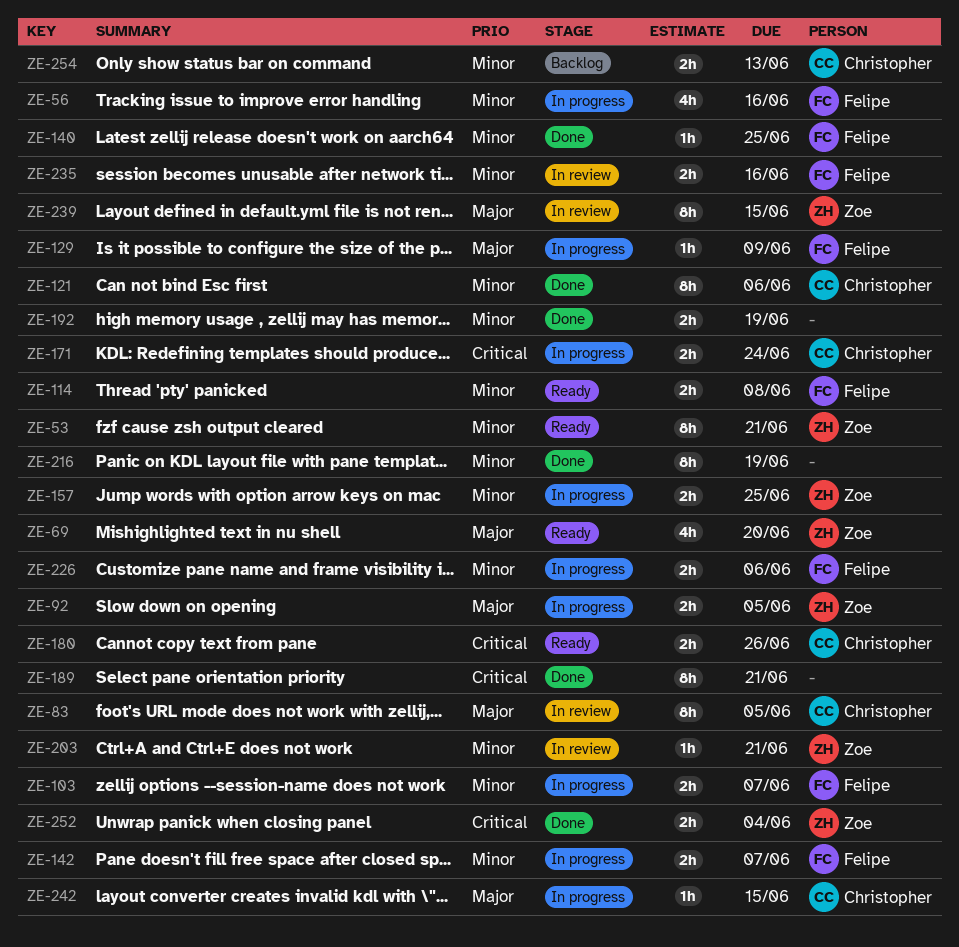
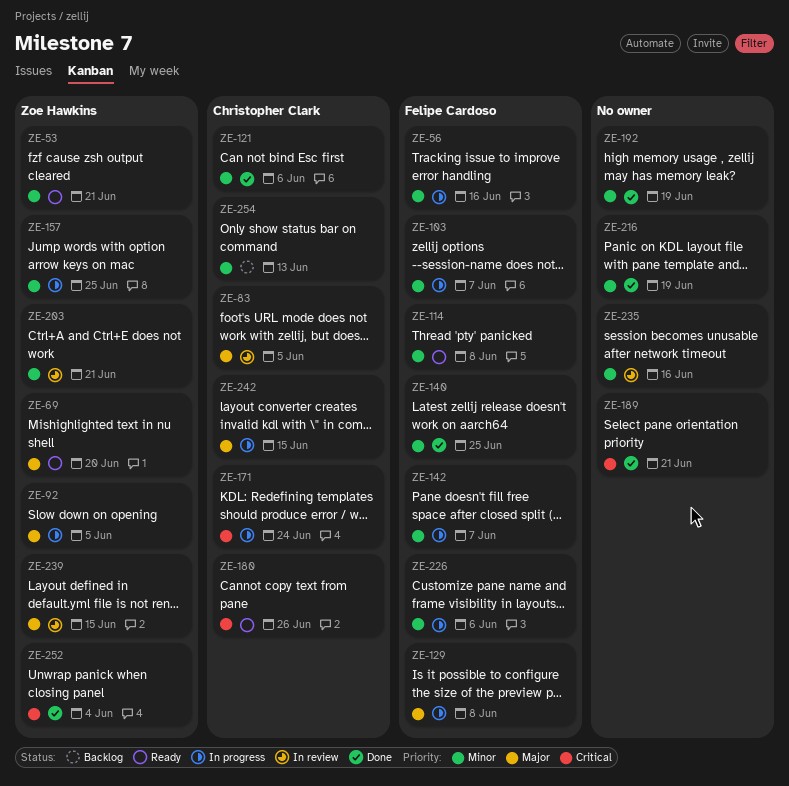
ZE-129, due: Jun 9 -> Jun 8
ZE-235, owner: Felipe Cardoso -> none

